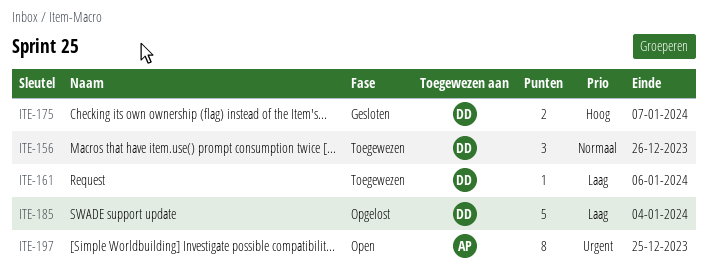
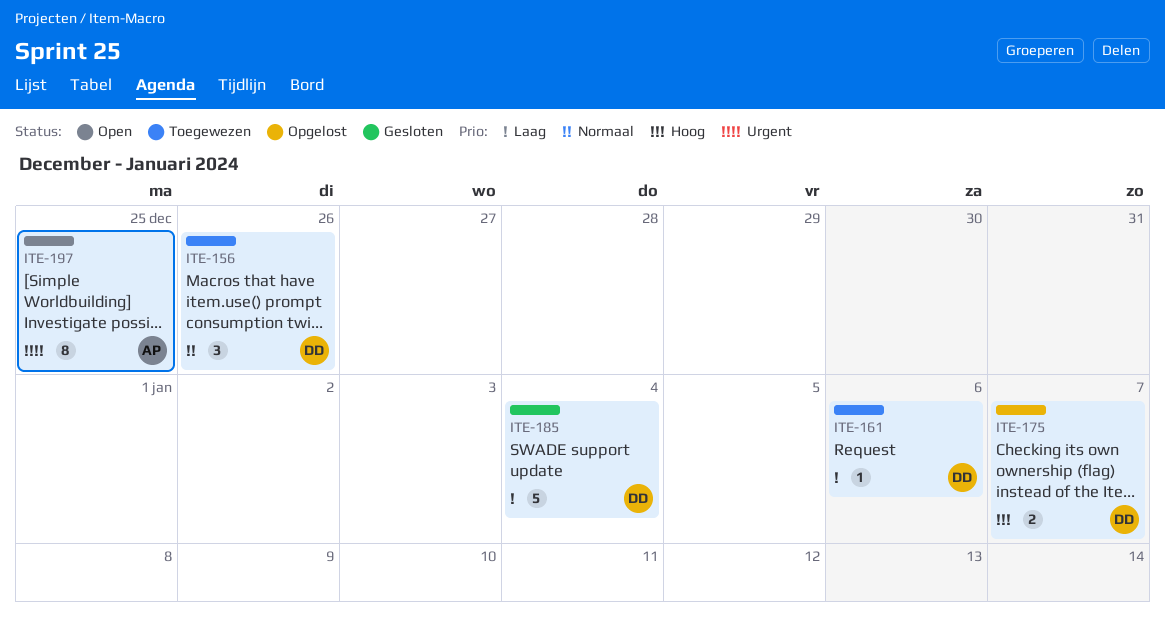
ITE-175, status: Gesloten -> Opgelost
ITE-185, status: Opgelost -> Gesloten

